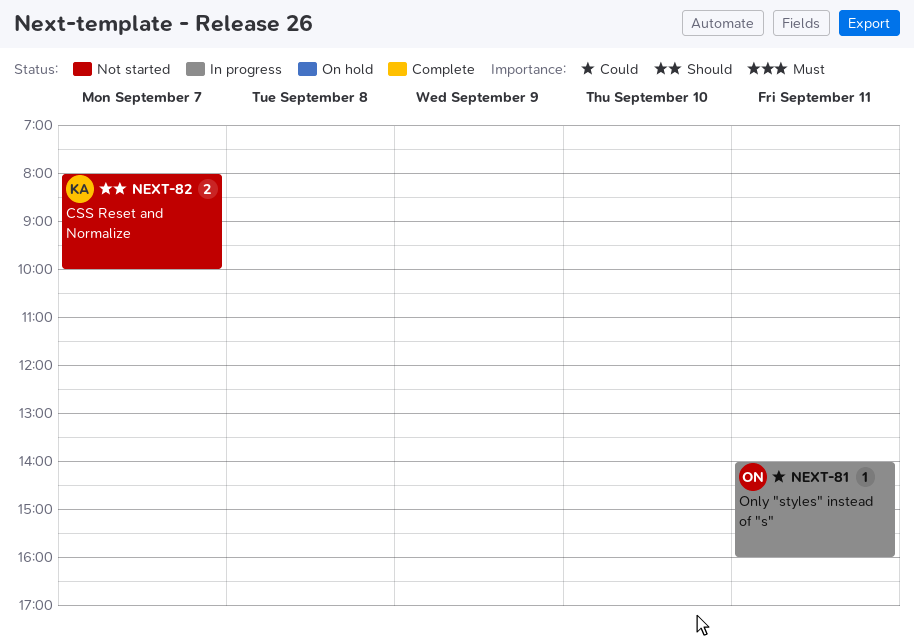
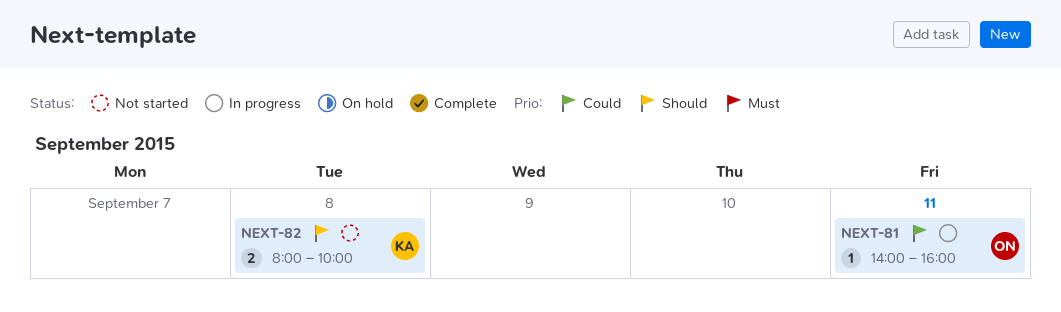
NEXT-82, day: Sep 7 -> Sep 8

